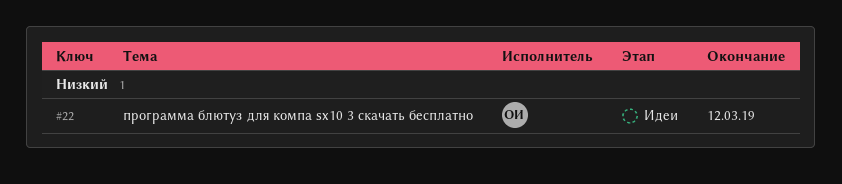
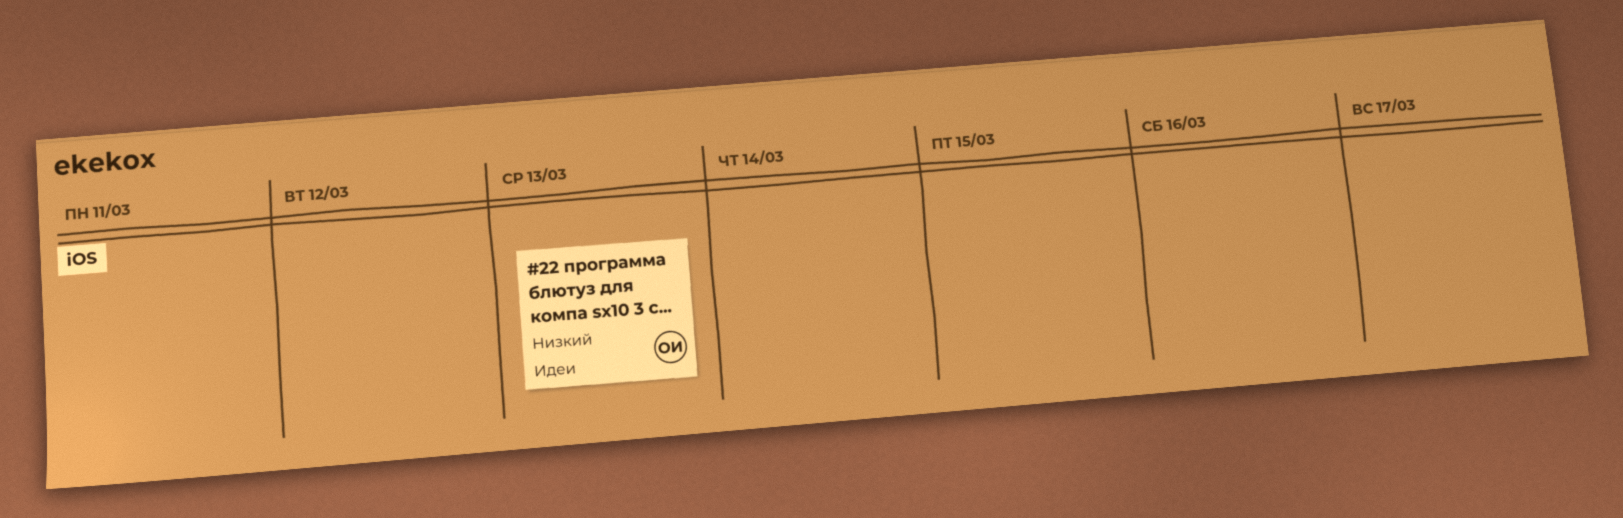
#22, due: Mar 12 -> Mar 13

